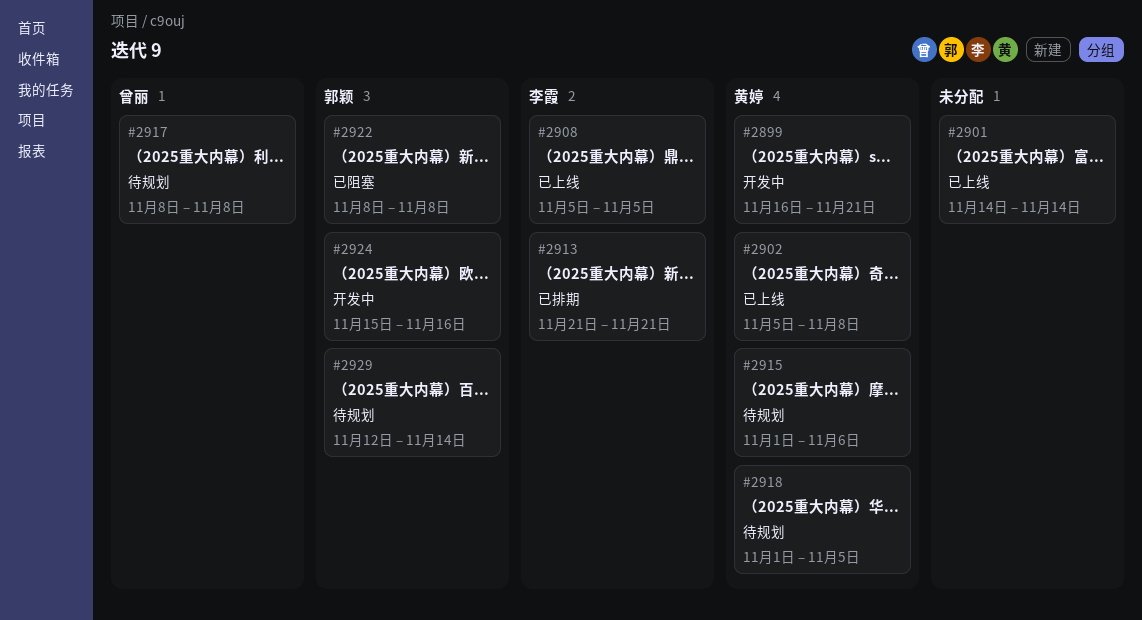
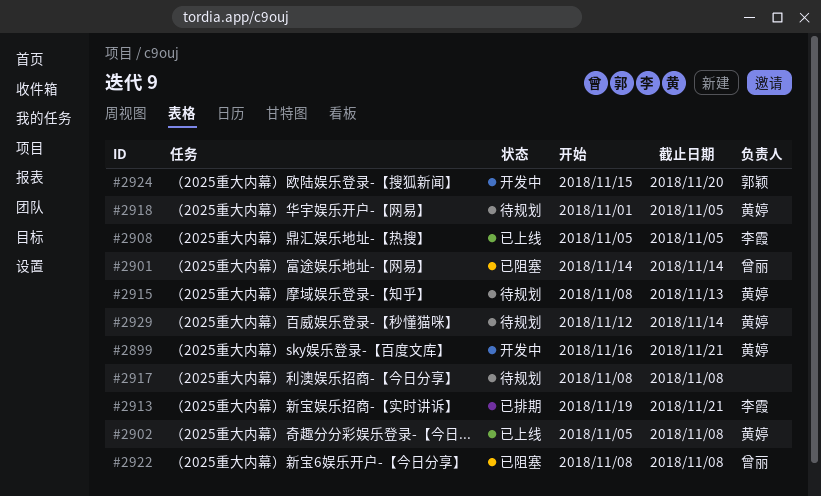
#2901, status: 已上线 -> 已阻塞
#2901, owner: none -> 曾丽
#2913, start: Nov 21 -> Nov 19
#2915, start: Nov 1 -> Nov 8
#2915, due: Nov 6 -> Nov 13
#2917, owner: 曾丽 -> none
#2922, owner: 郭颖 -> 曾丽
#2924, due: Nov 16 -> Nov 20
#2929, owner: 郭颖 -> 黄婷

